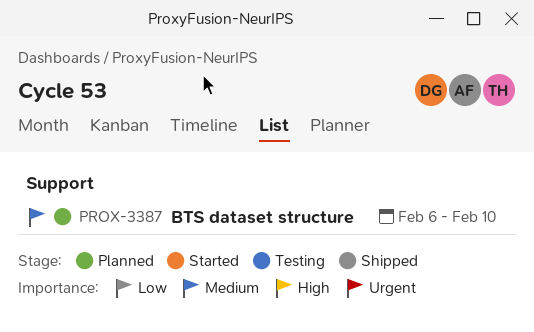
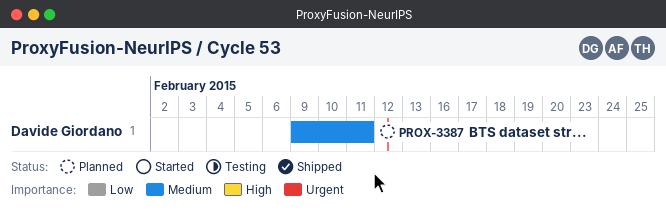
PROX-3387, start: Feb 6 -> Feb 9
PROX-3387, due: Feb 10 -> Feb 11

